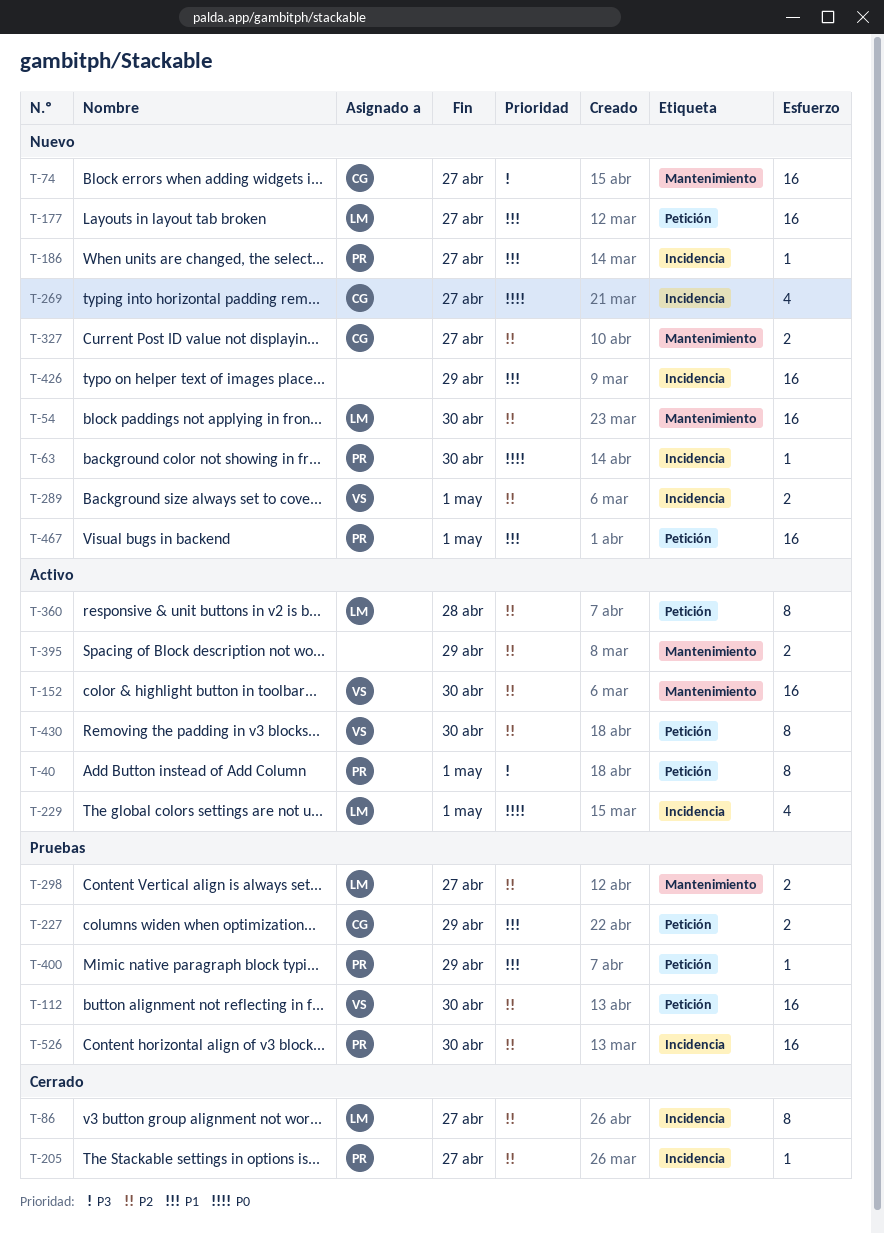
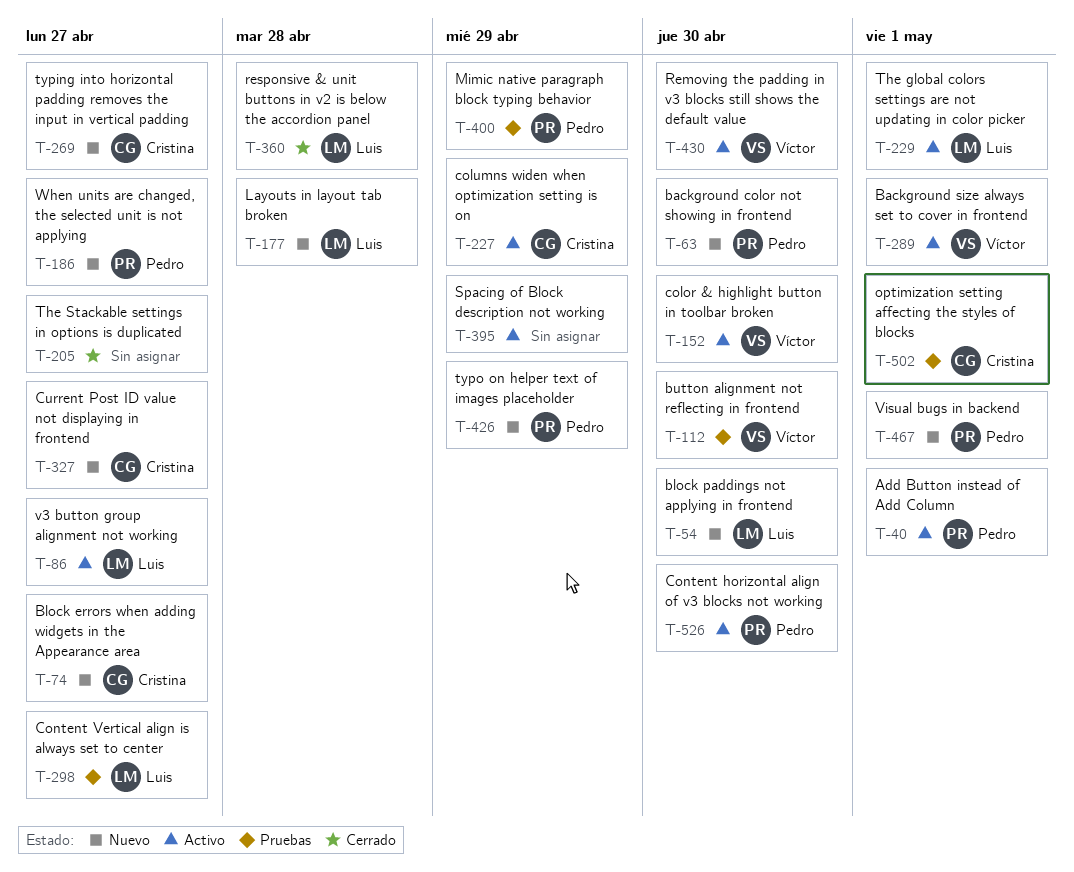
T-86, status: Cerrado -> Activo
T-177, due: Apr 27 -> Apr 28
T-205, owner: Pedro -> none
T-227, status: Pruebas -> Activo
T-289, status: Nuevo -> Activo
T-360, status: Activo -> Cerrado
T-426, owner: none -> Pedro
T-502: none -> present
T-526, status: Pruebas -> Activo

